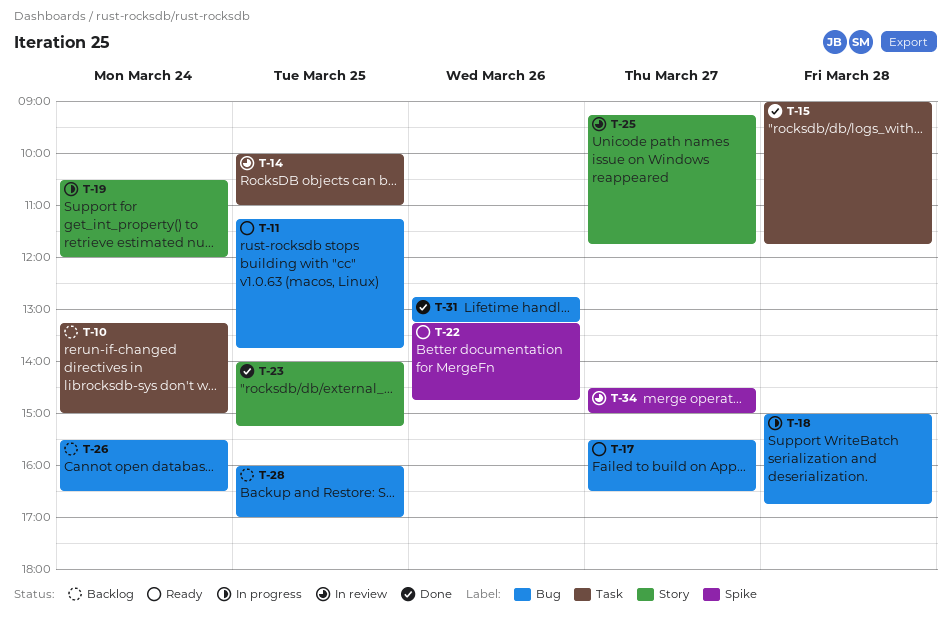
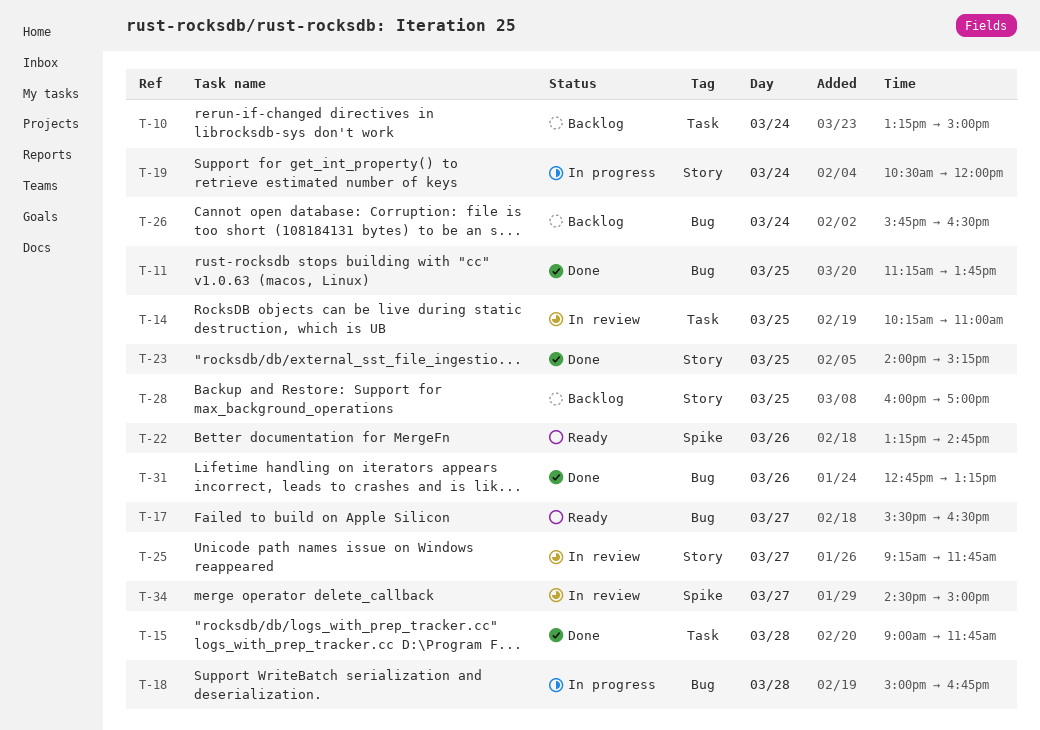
T-11, status: Ready -> Done
T-14, begins: 10:00 -> 10:15
T-26, begins: 15:30 -> 15:45
T-28, label: Bug -> Story

